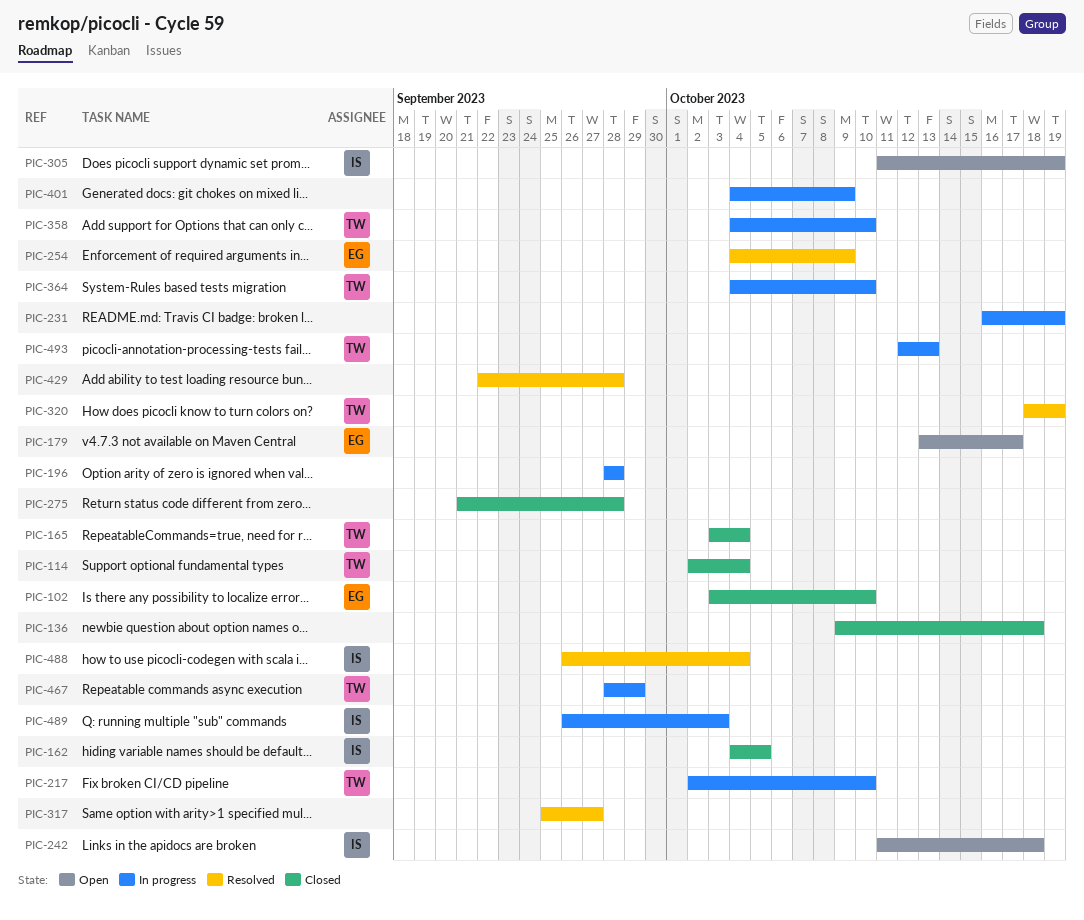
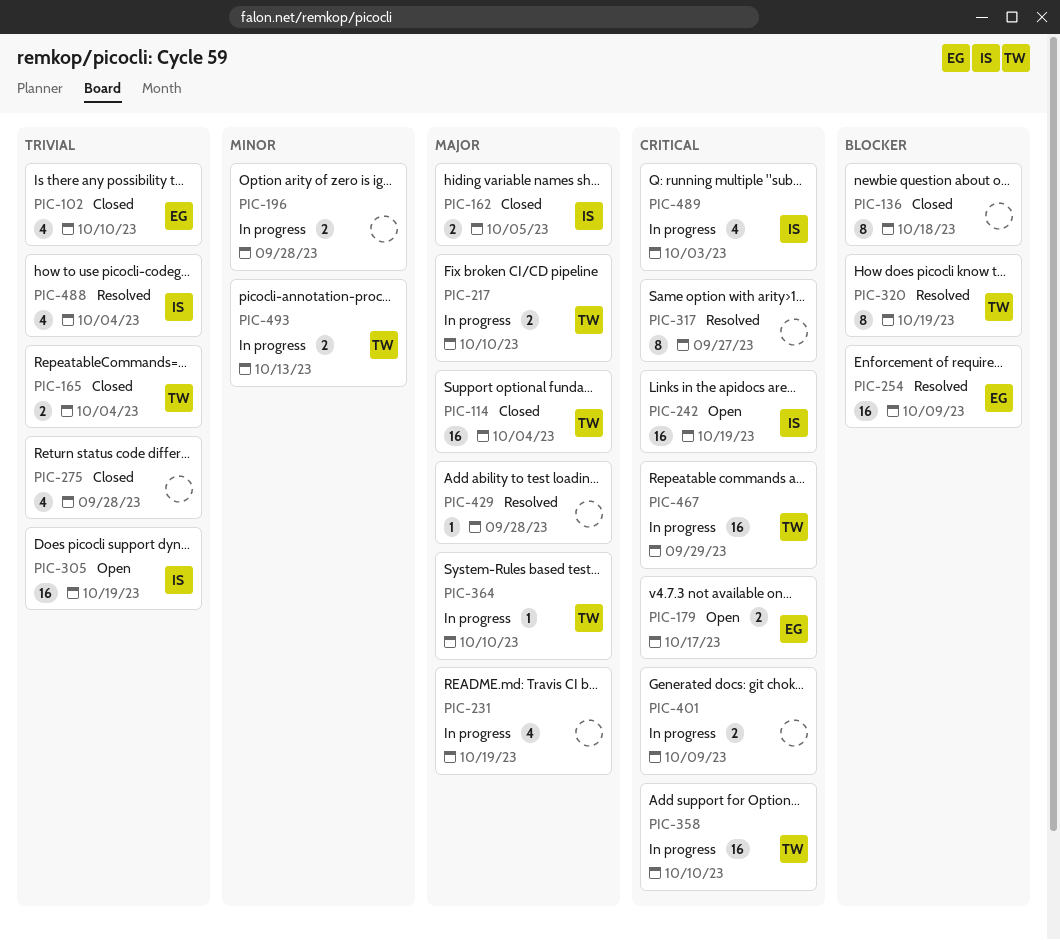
PIC-242, due: Oct 18 -> Oct 19

